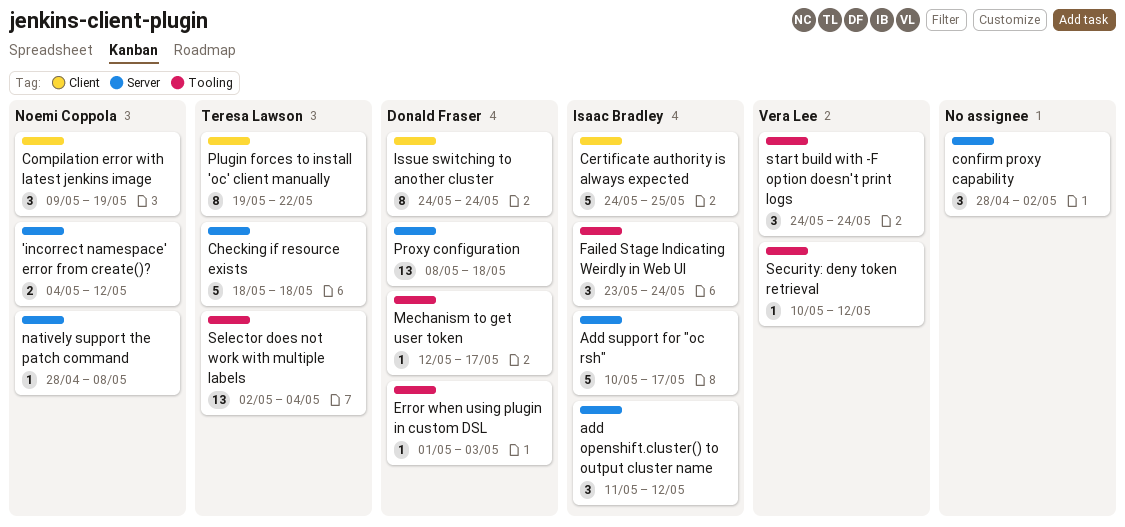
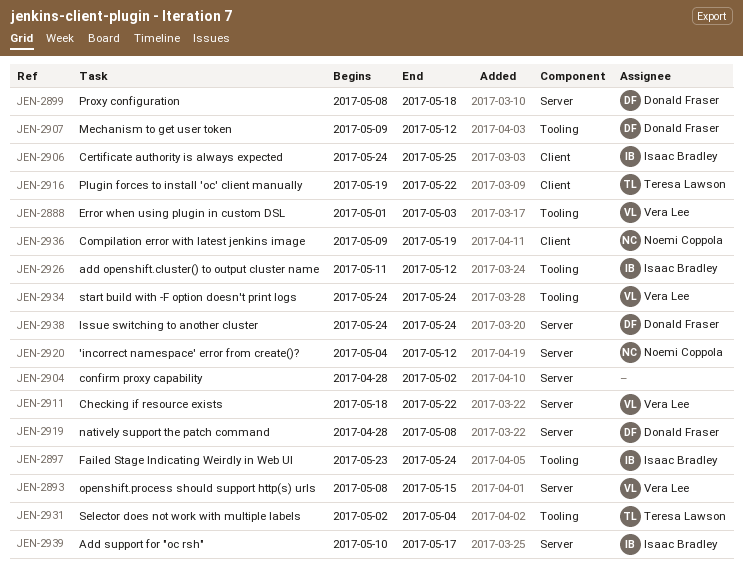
add openshift.cluster() to output cluster name, label: Server -> Tooling
Checking if resource exists, owner: Teresa Lawson -> Vera Lee
Checking if resource exists, due: May 18 -> May 22
Error when using plugin in custom DSL, owner: Donald Fraser -> Vera Lee
Issue switching to another cluster, label: Client -> Server
Mechanism to get user token, start: May 12 -> May 9
Mechanism to get user token, due: May 17 -> May 12
natively support the patch command, owner: Noemi Coppola -> Donald Fraser
openshift.process should support http(s) urls: none -> present
Security: deny token retrieval: present -> none

